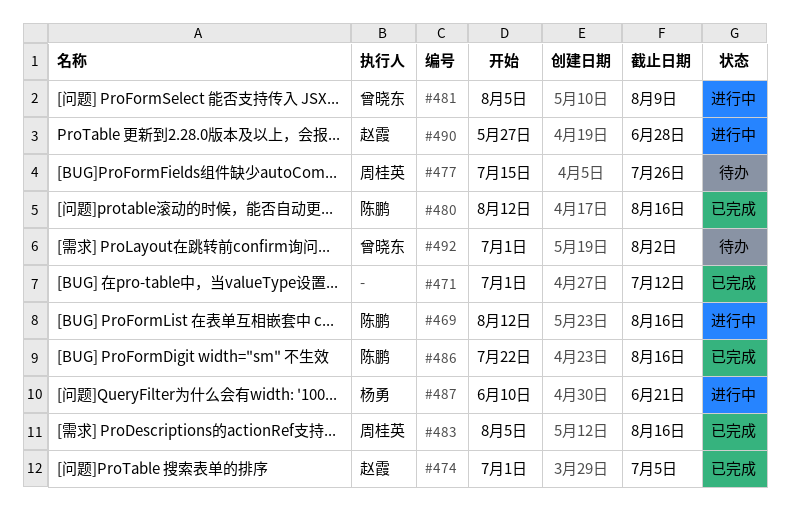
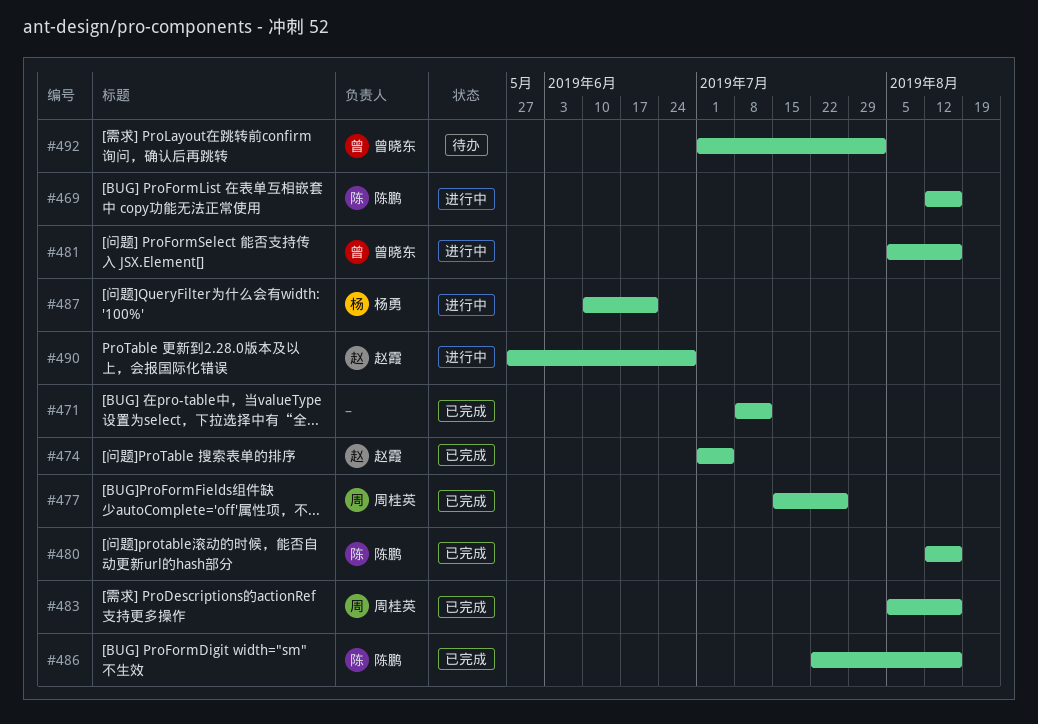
#471, start: Jul 1 -> Jul 8
#477, status: 待办 -> 已完成
#481, due: Aug 9 -> Aug 16

